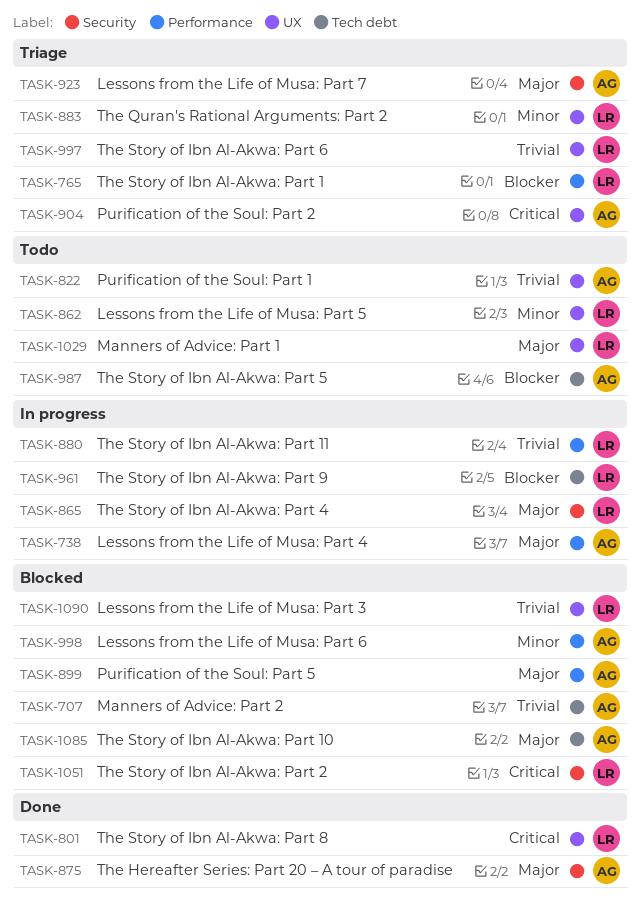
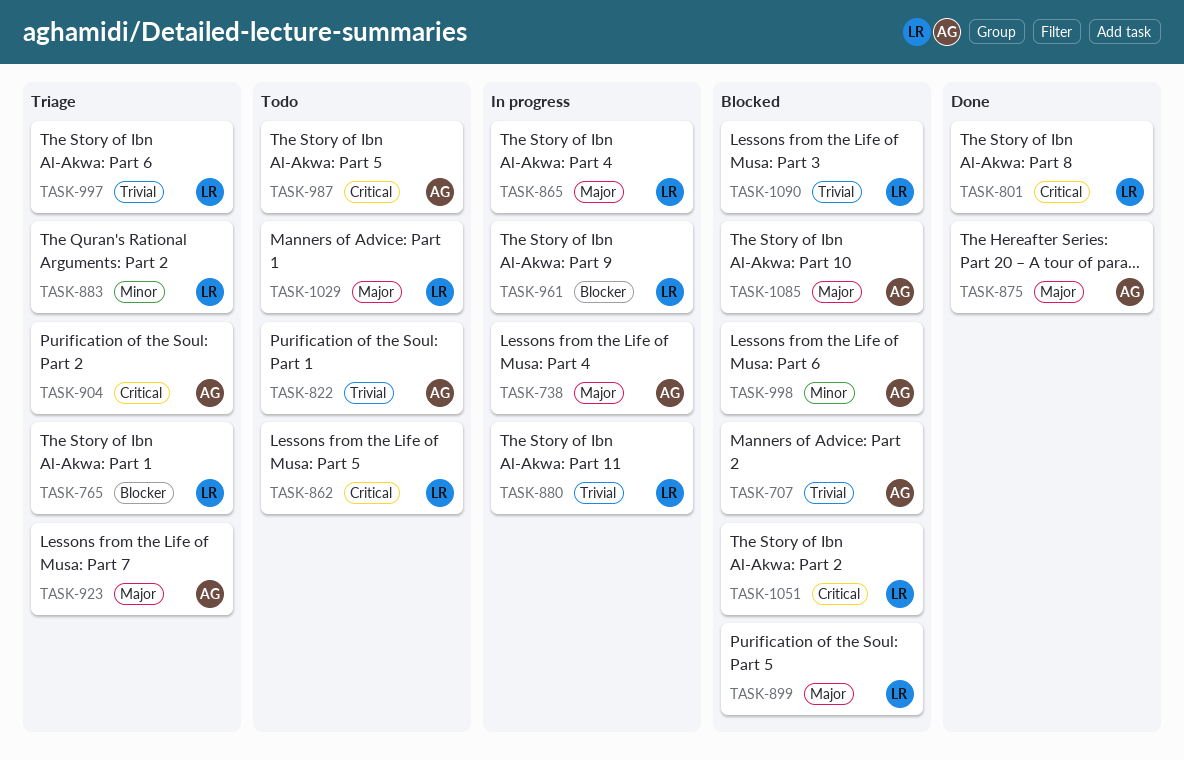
TASK-862, priority: Minor -> Critical
TASK-899, owner: AG -> LR
TASK-987, priority: Blocker -> Critical

